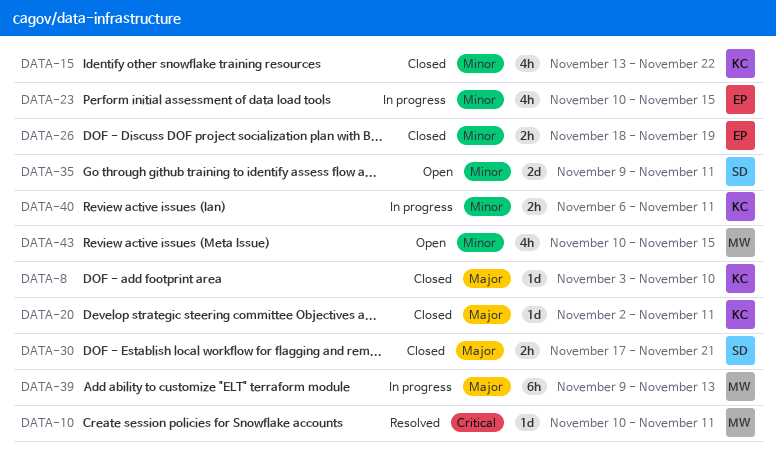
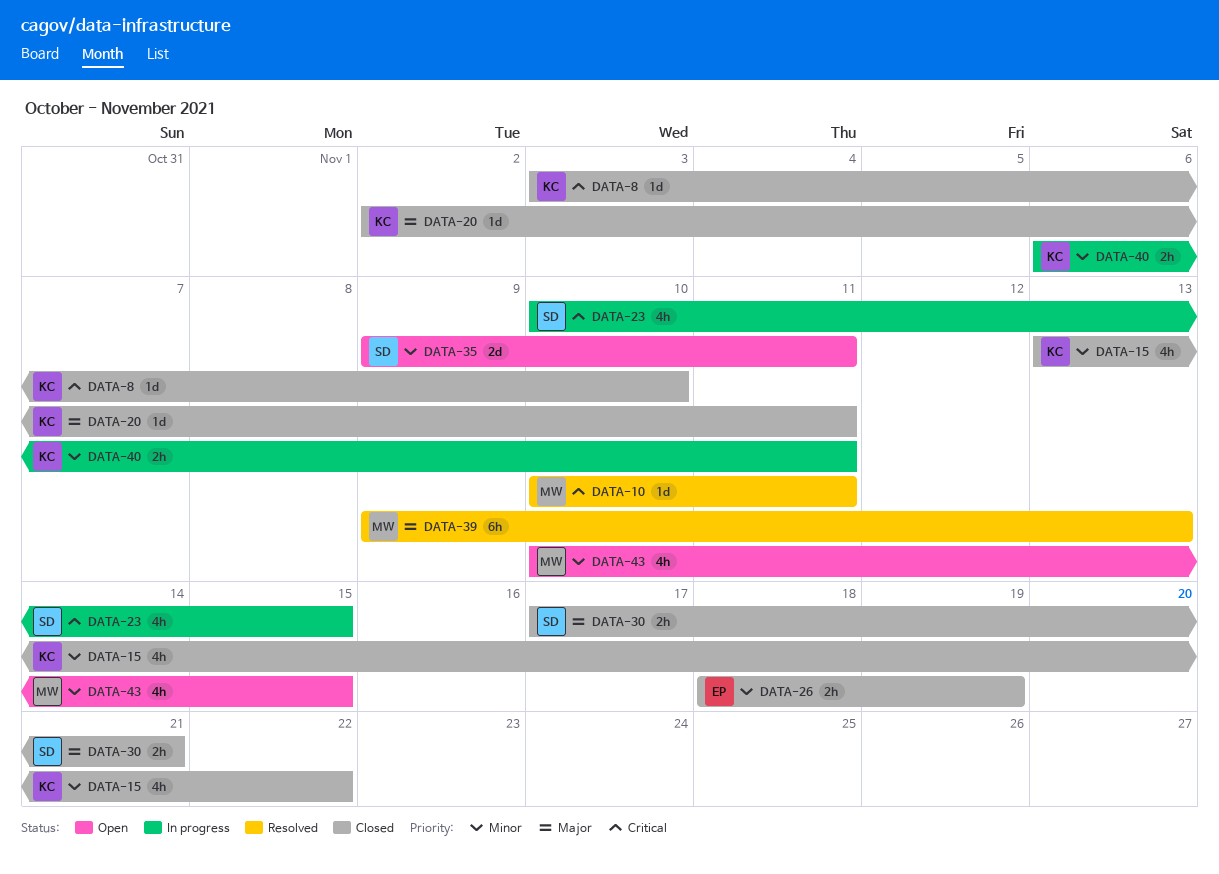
DATA-8, priority: Major -> Critical
DATA-23, owner: EP -> SD
DATA-23, priority: Minor -> Critical
DATA-39, status: In progress -> Resolved

